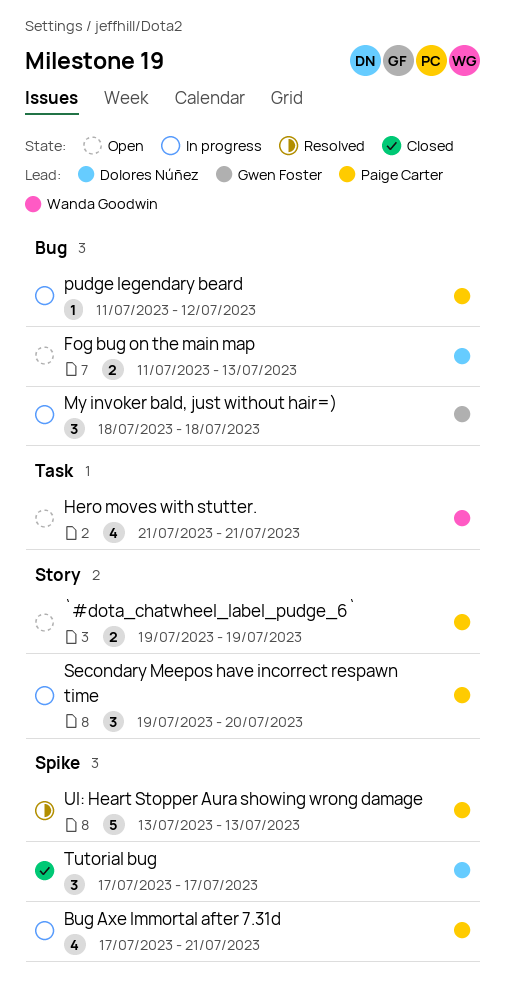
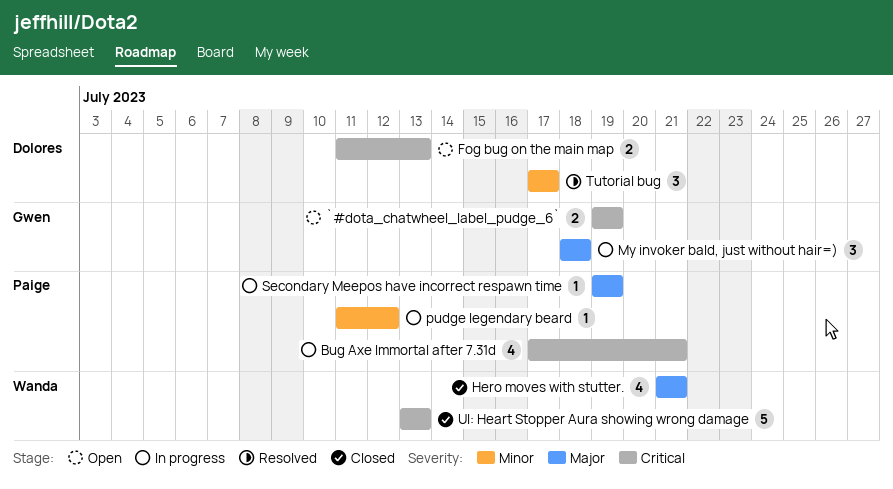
`#dota_chatwheel_label_pudge_6`, owner: Paige Carter -> Gwen Foster
Hero moves with stutter., status: Open -> Closed
Secondary Meepos have incorrect respawn time, estimate: 3 -> 1
Secondary Meepos have incorrect respawn time, due: Jul 20 -> Jul 19
Tutorial bug, status: Closed -> Resolved
UI: Heart Stopper Aura showing wrong damage, status: Resolved -> Closed
UI: Heart Stopper Aura showing wrong damage, owner: Paige Carter -> Wanda Goodwin

